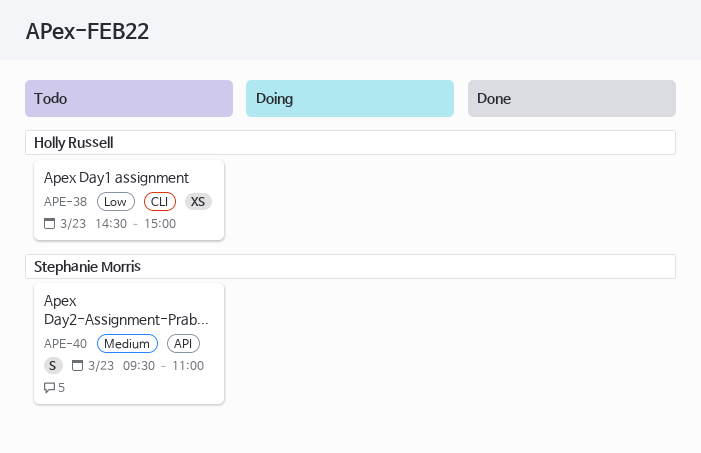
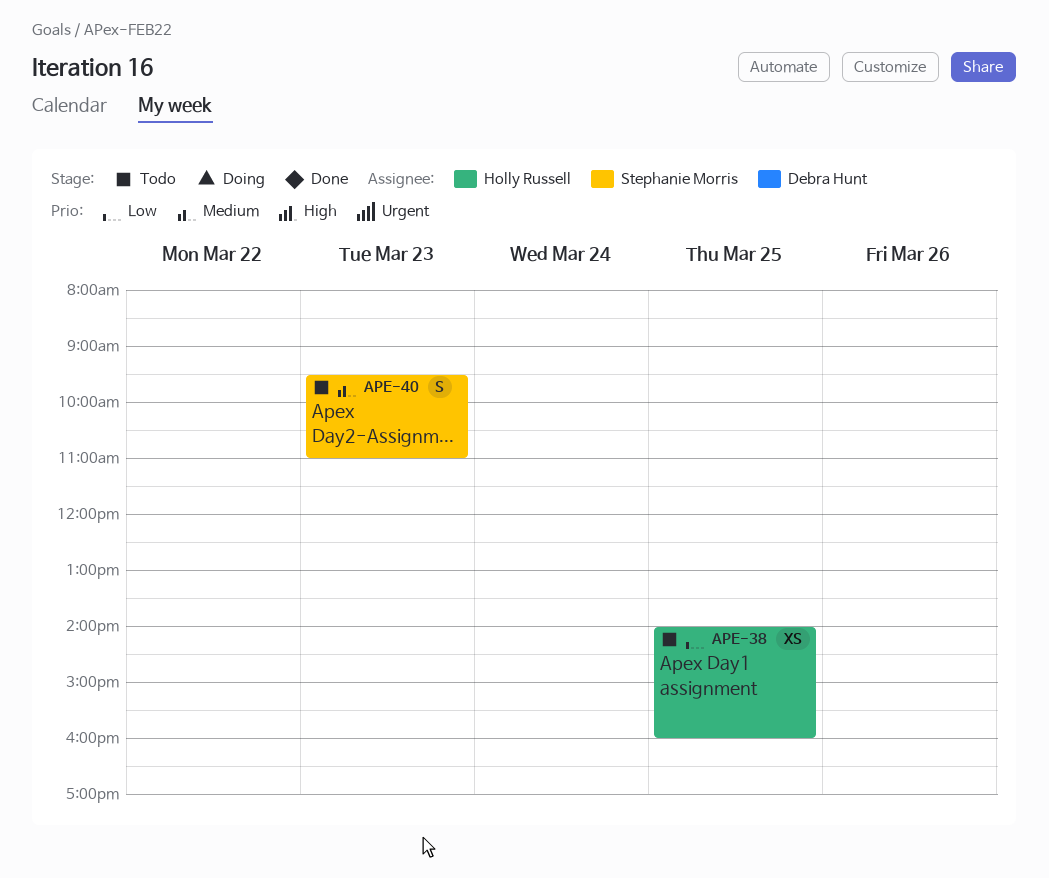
APE-38, day: Mar 23 -> Mar 25
APE-38, begins: 14:30 -> 14:00
APE-38, ends: 15:00 -> 16:00

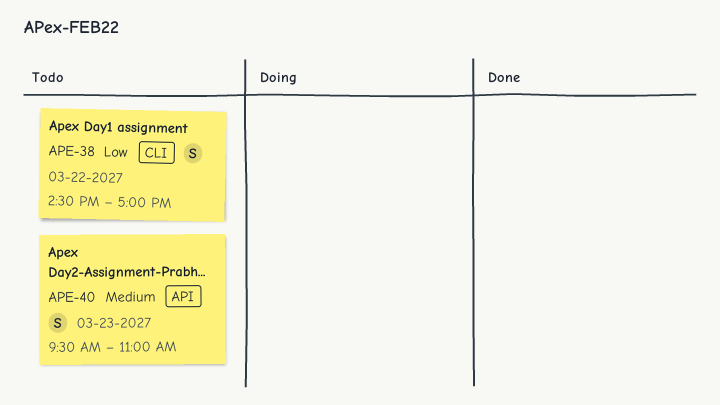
APE-38, estimate: XS -> S
APE-38, day: Mar 25 -> Mar 22
APE-38, begins: 14:00 -> 14:30
APE-38, ends: 16:00 -> 17:00

